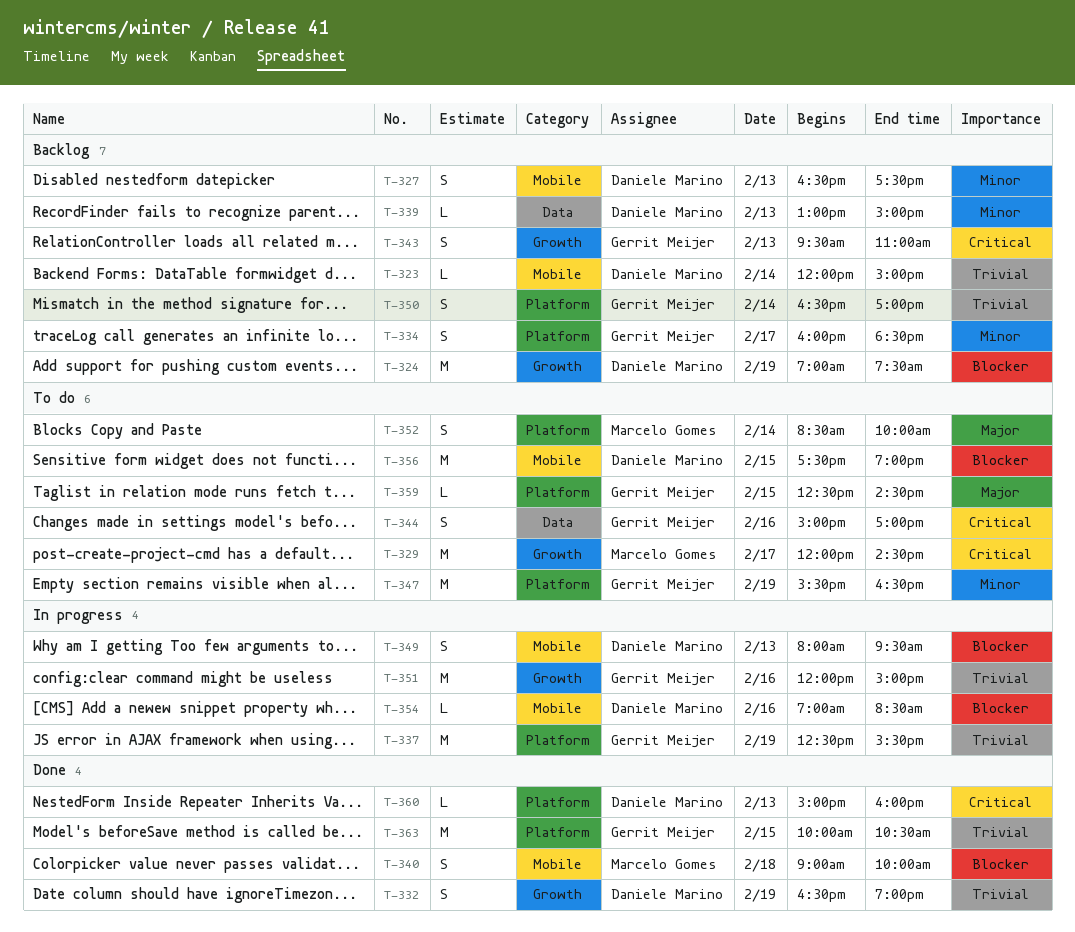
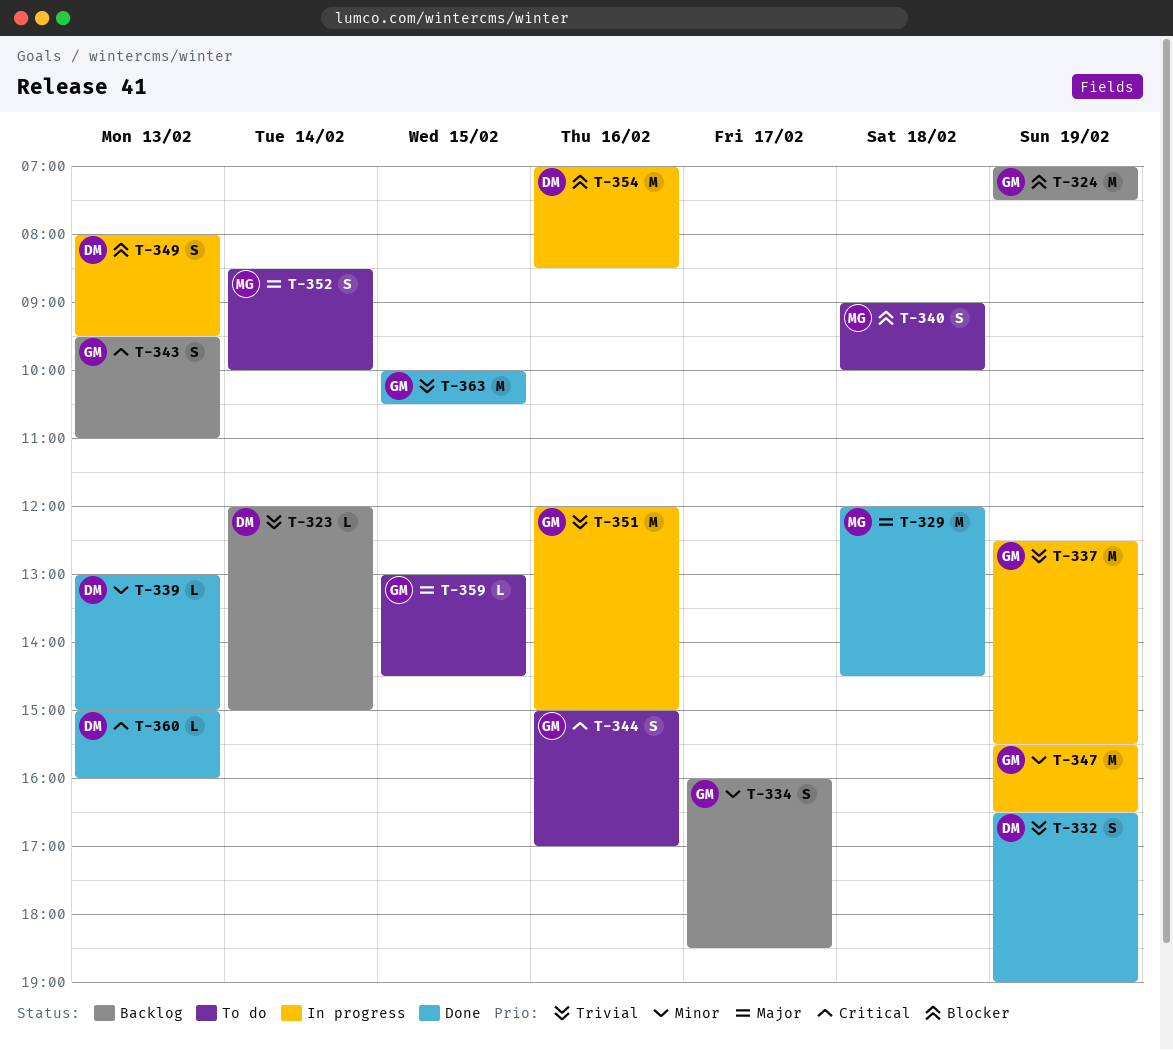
T-324, owner: Daniele Marino -> Gerrit Meijer
T-327: present -> none
T-329, status: To do -> Done
T-329, priority: Critical -> Major
T-329, day: Feb 17 -> Feb 18
T-339, status: Backlog -> Done
T-340, status: Done -> To do
T-347, status: To do -> In progress
T-350: present -> none
T-354, estimate: L -> M
T-356: present -> none
T-359, begins: 12:30 -> 13:00

